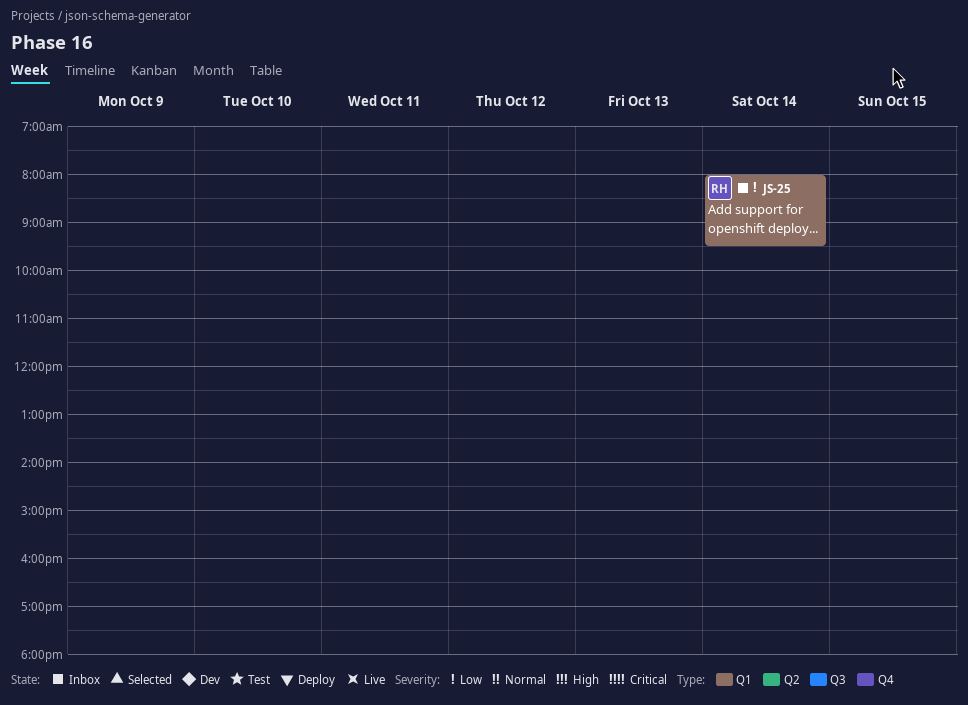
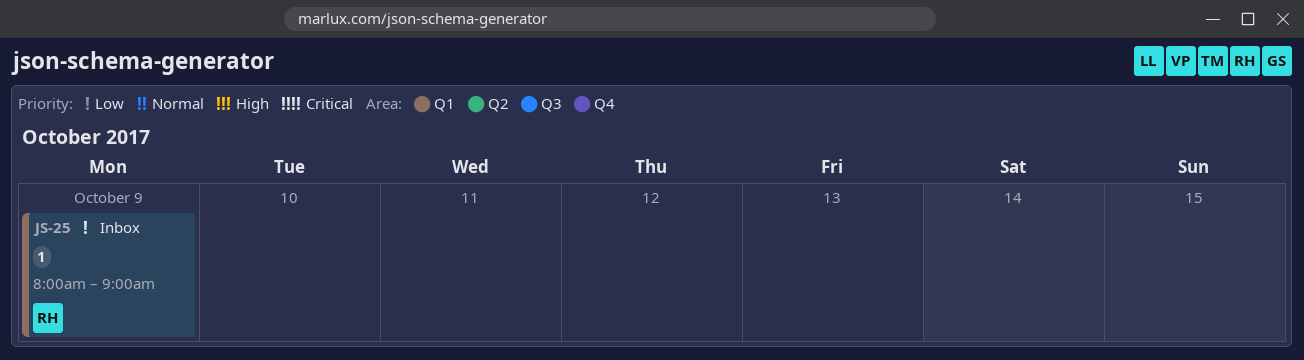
JS-25, day: Oct 14 -> Oct 9
JS-25, ends: 09:30 -> 09:00

